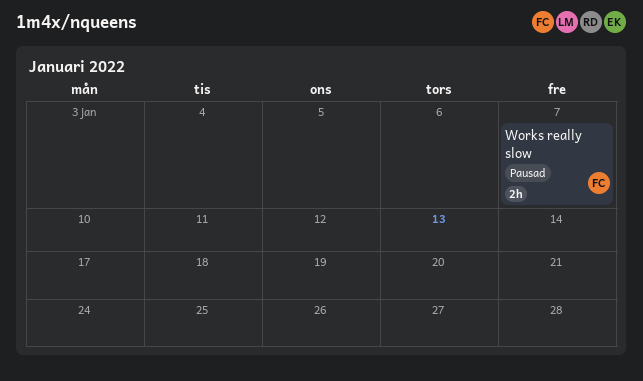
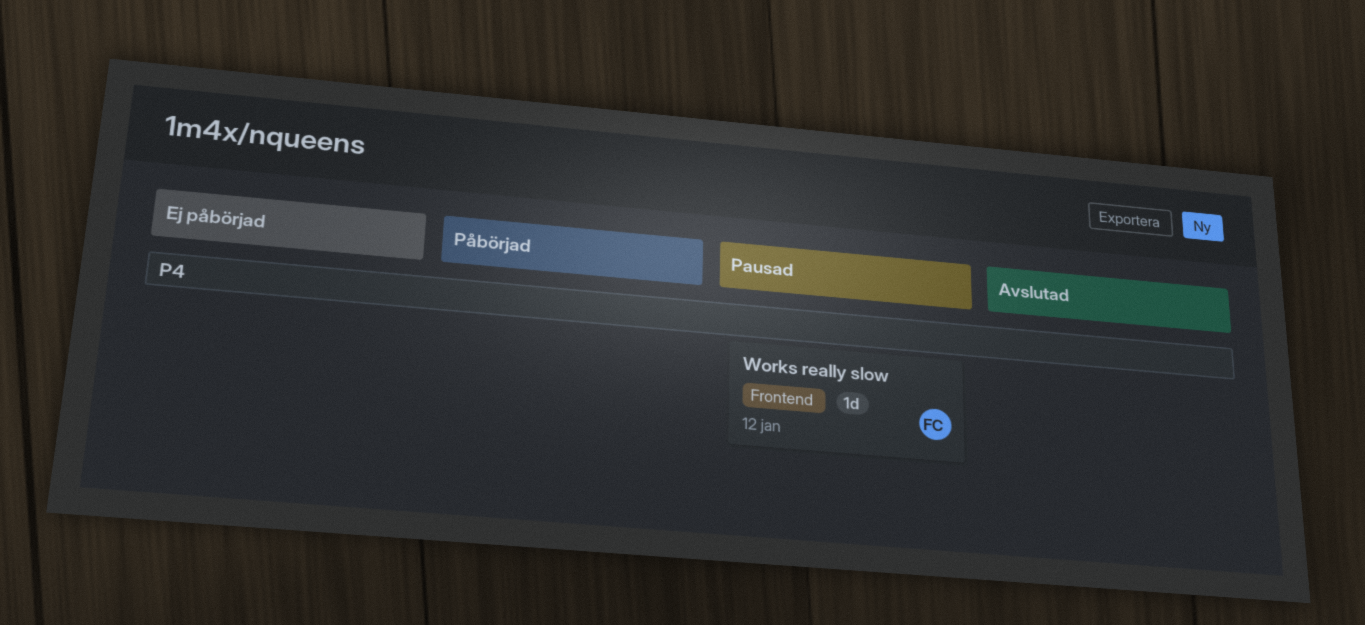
Works really slow, estimate: 2h -> 1d
Works really slow, due: Jan 7 -> Jan 12

